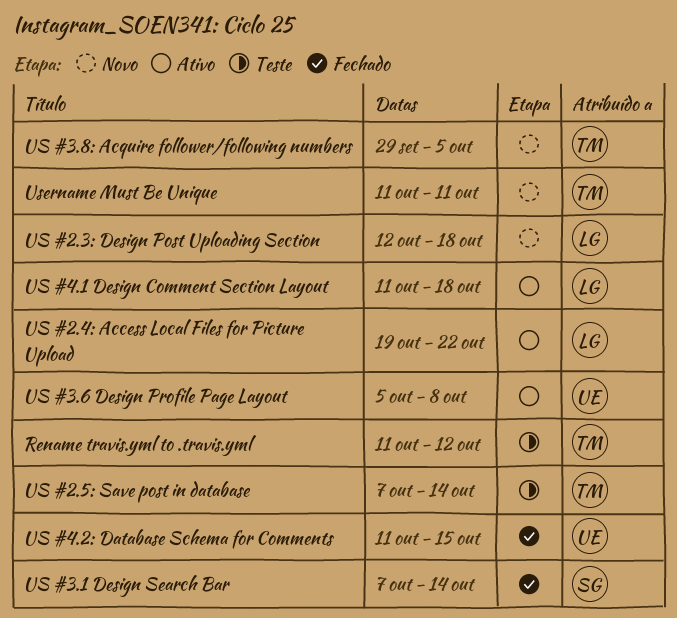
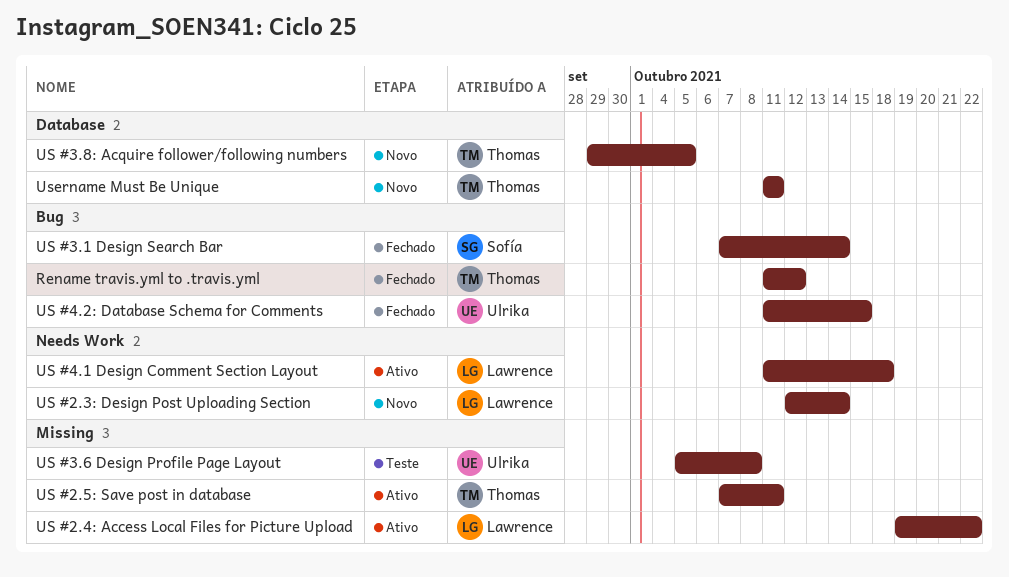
Rename travis.yml to .travis.yml, status: Teste -> Fechado
US #2.3: Design Post Uploading Section, due: Oct 18 -> Oct 14
US #2.5: Save post in database, status: Teste -> Ativo
US #2.5: Save post in database, due: Oct 14 -> Oct 11
US #3.6 Design Profile Page Layout, status: Ativo -> Teste

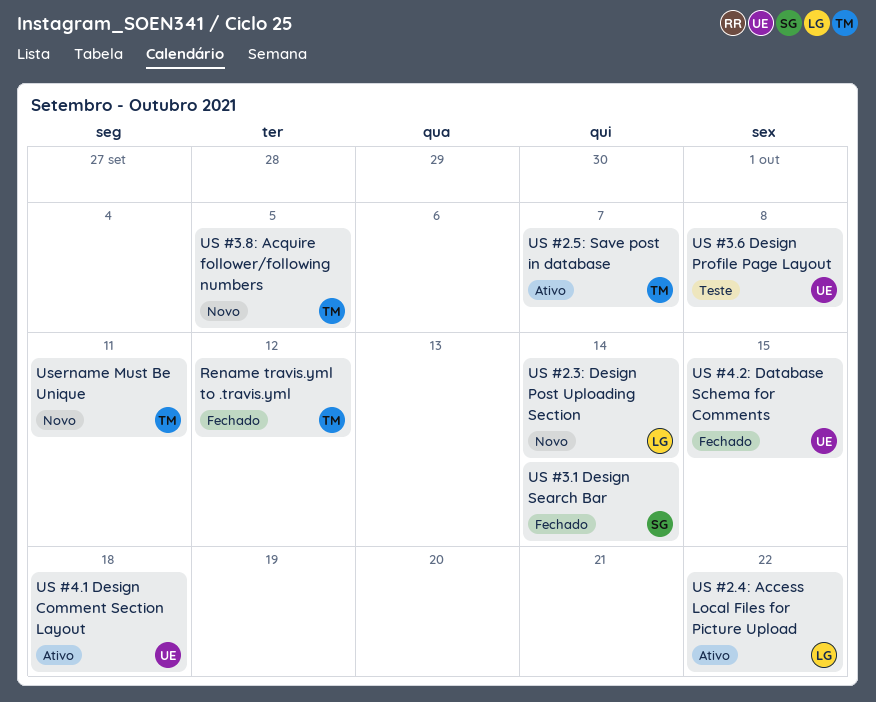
US #2.5: Save post in database, due: Oct 11 -> Oct 7
US #4.1 Design Comment Section Layout, owner: Lawrence -> Ulrika

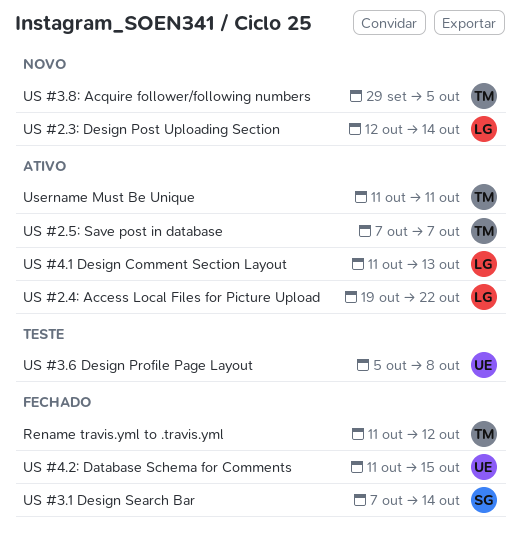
US #4.1 Design Comment Section Layout, owner: UE -> LG
US #4.1 Design Comment Section Layout, due: Oct 18 -> Oct 13
Username Must Be Unique, status: Novo -> Ativo

